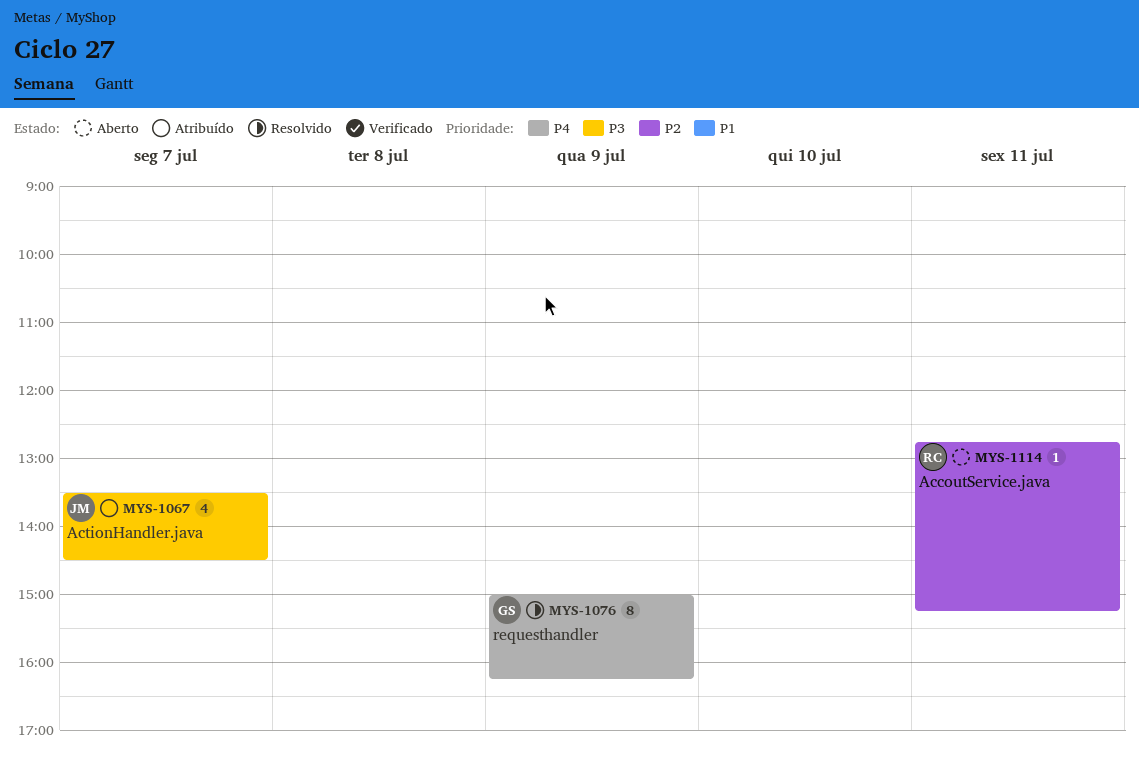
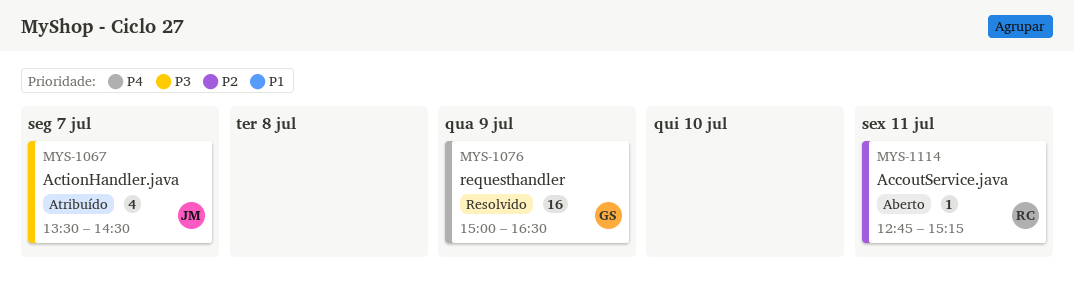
MYS-1076, estimate: 8 -> 16
MYS-1076, ends: 16:15 -> 16:30

